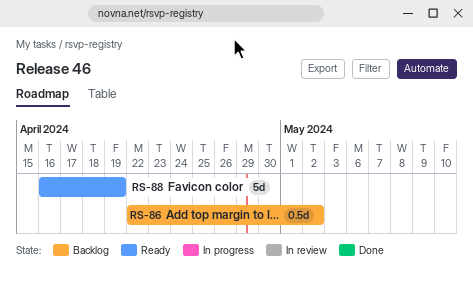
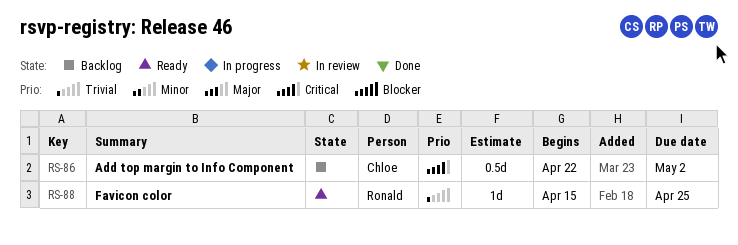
RS-88, estimate: 5d -> 1d
RS-88, start: Apr 16 -> Apr 15
RS-88, due: Apr 19 -> Apr 25

